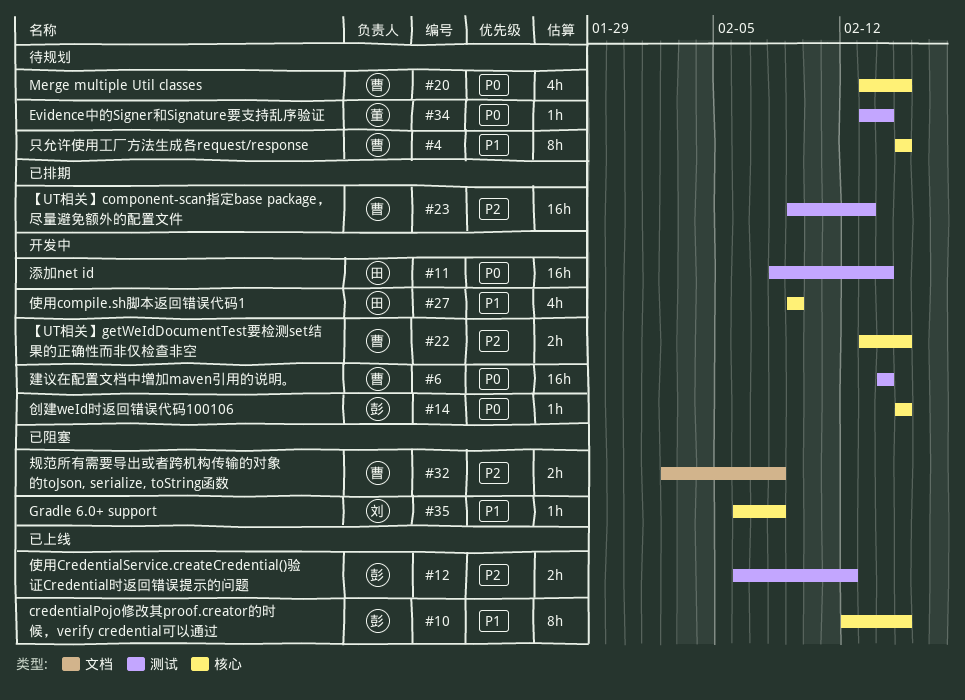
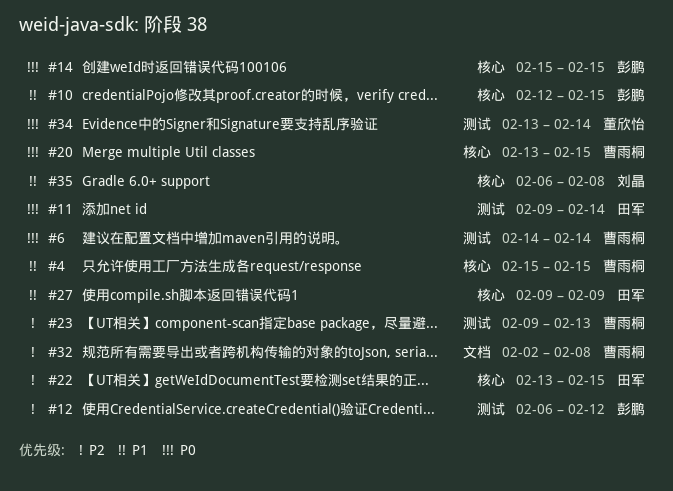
#11, start: Feb 8 -> Feb 9
#22, owner: 曹雨桐 -> 田军

